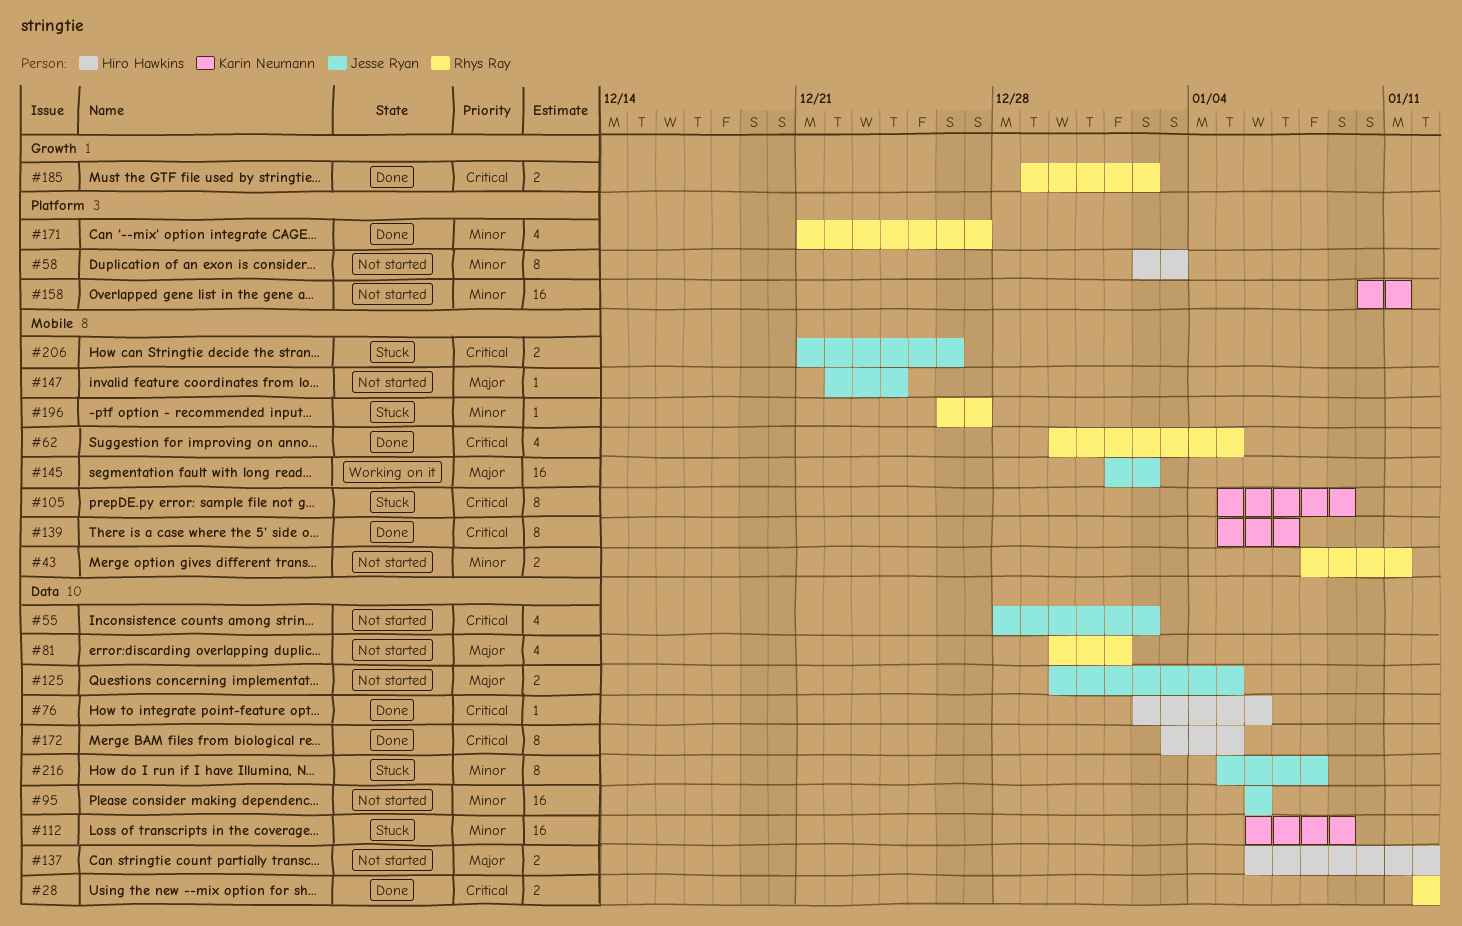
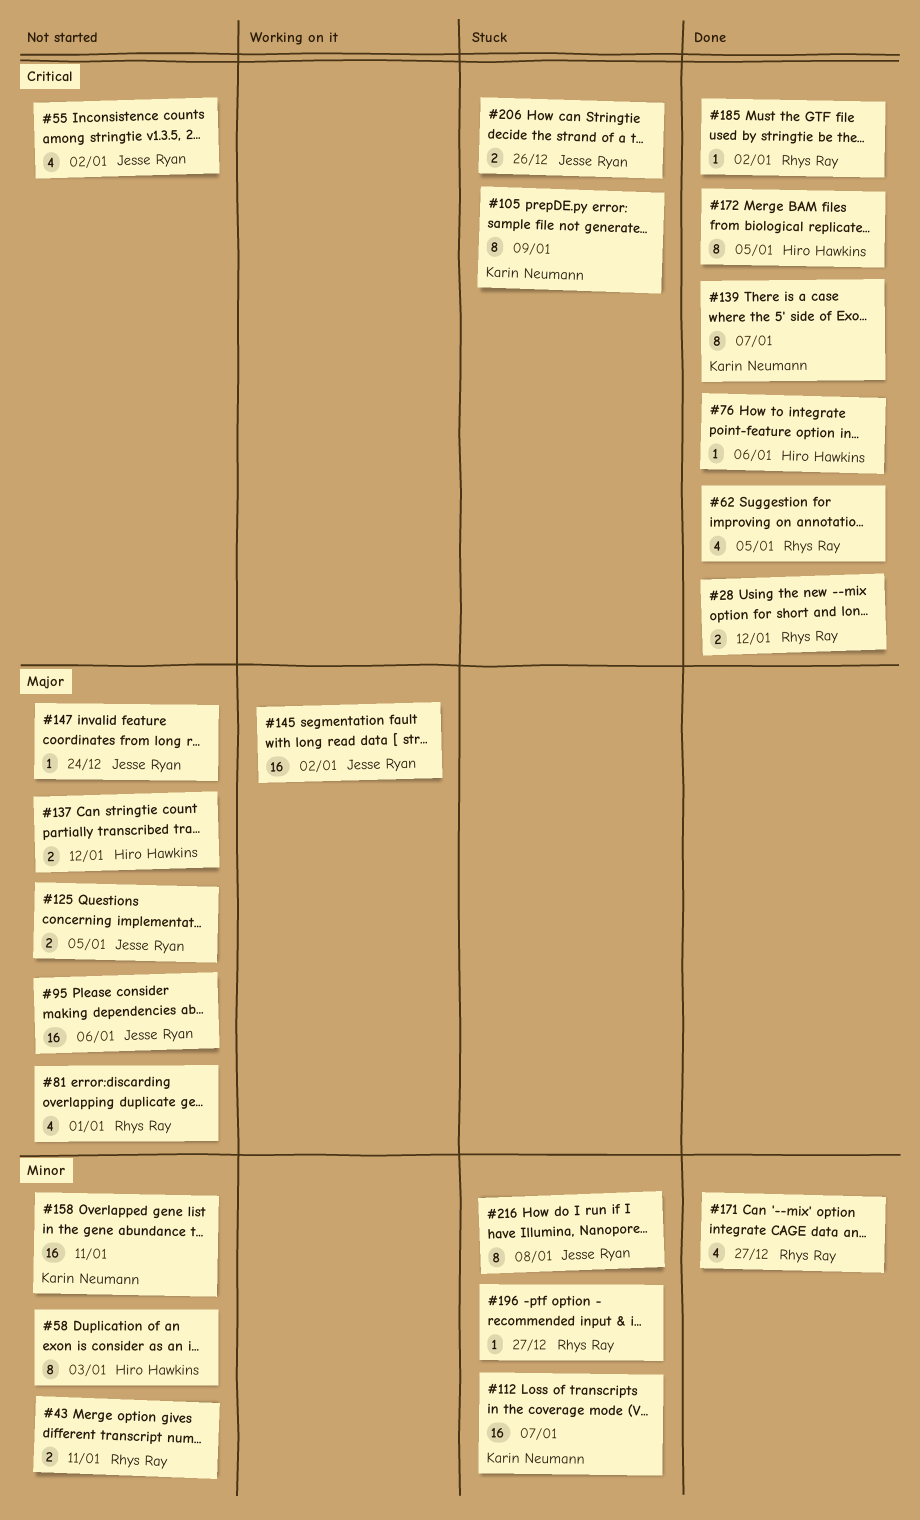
#95, priority: Minor -> Major
#112, due: Jan 9 -> Jan 7
#185, estimate: 2 -> 1

